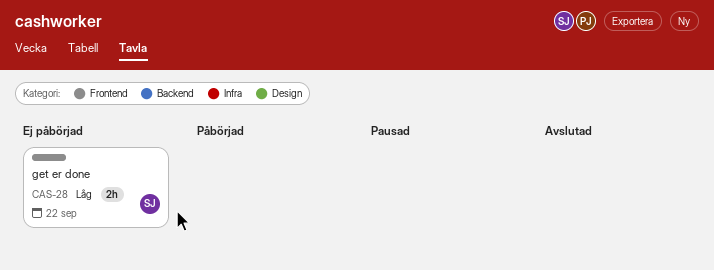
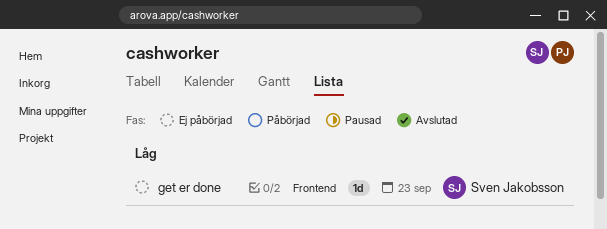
get er done, estimate: 2h -> 1d
get er done, due: Sep 22 -> Sep 23

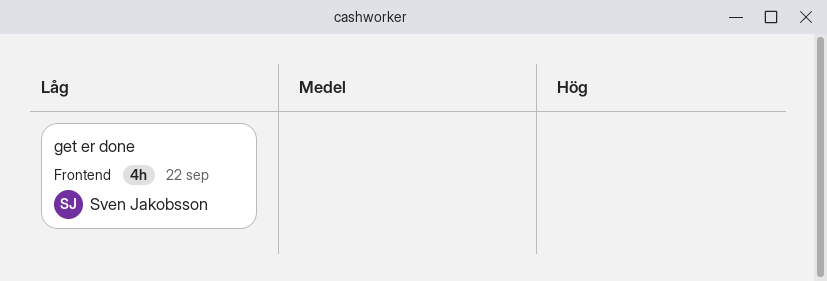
get er done, estimate: 1d -> 4h
get er done, due: Sep 23 -> Sep 22

